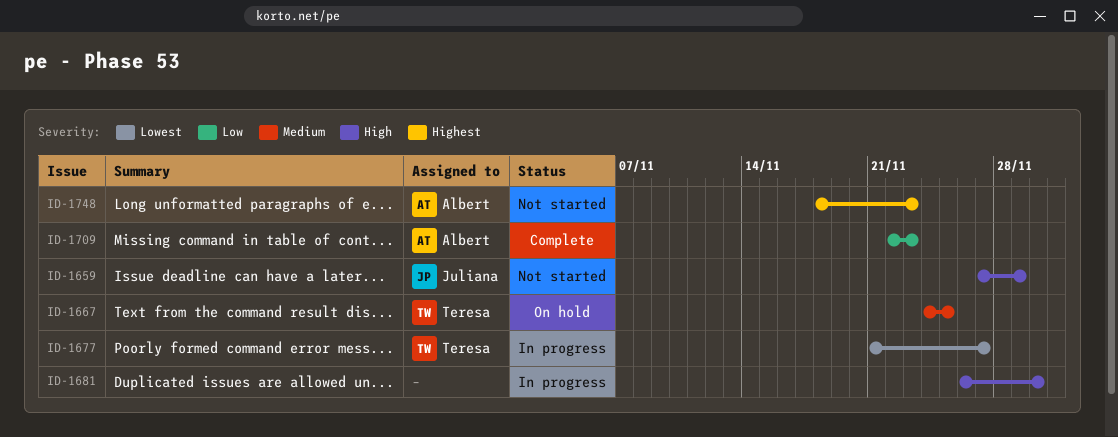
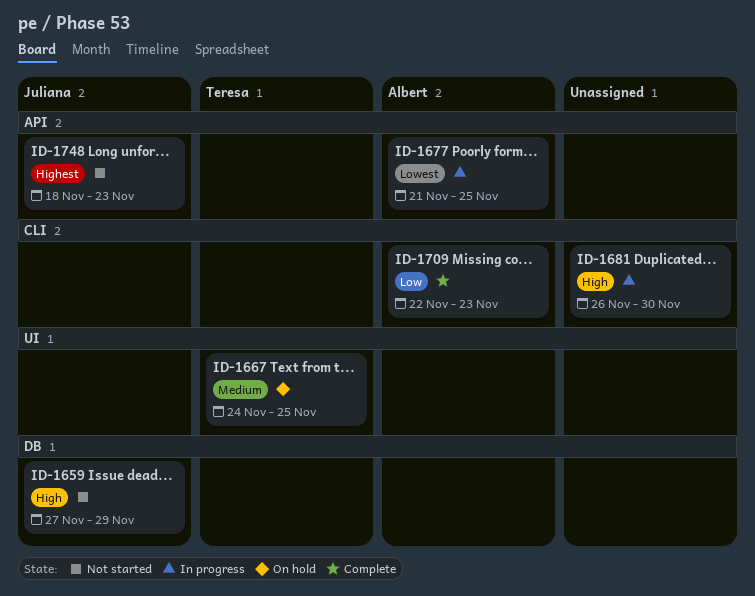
ID-1677, owner: Teresa -> Albert
ID-1677, due: Nov 27 -> Nov 25
ID-1748, owner: Albert -> Juliana

